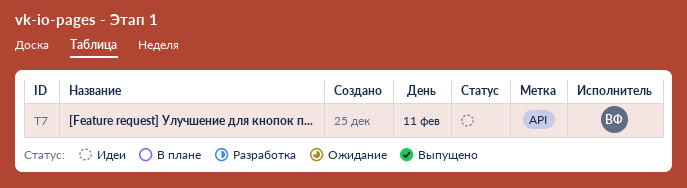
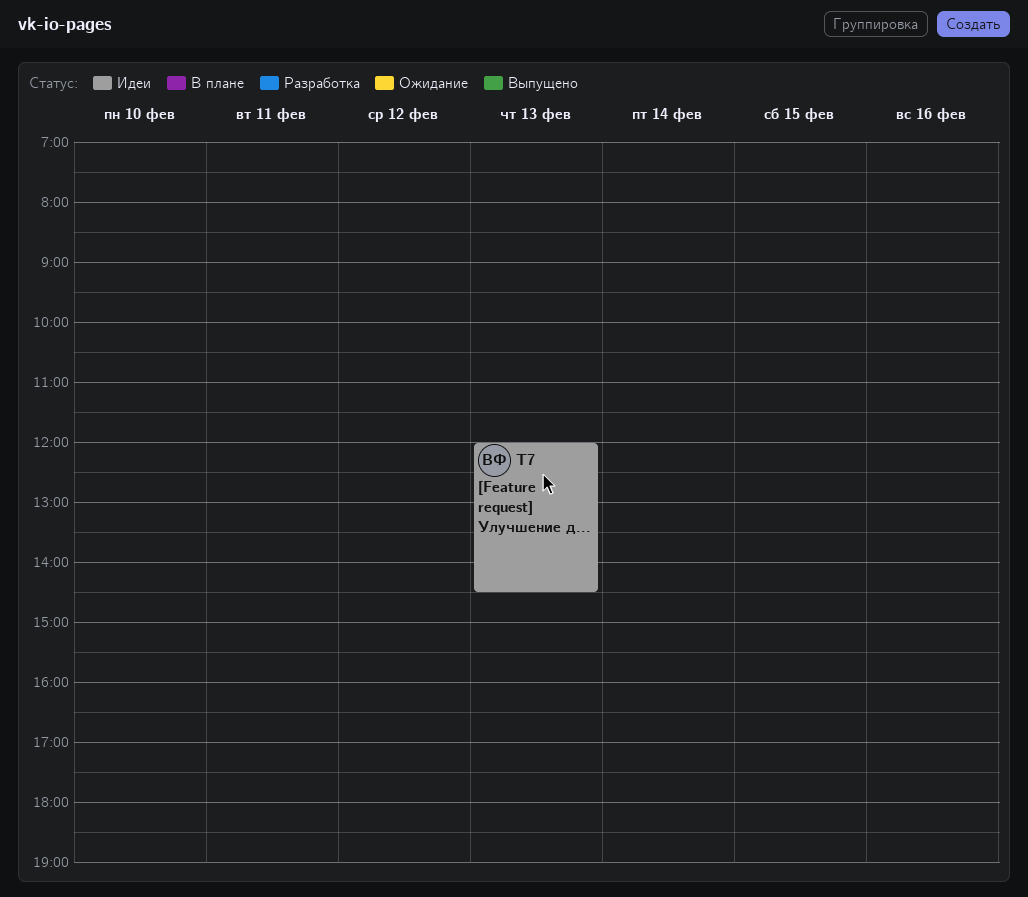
T7, day: Feb 11 -> Feb 13

